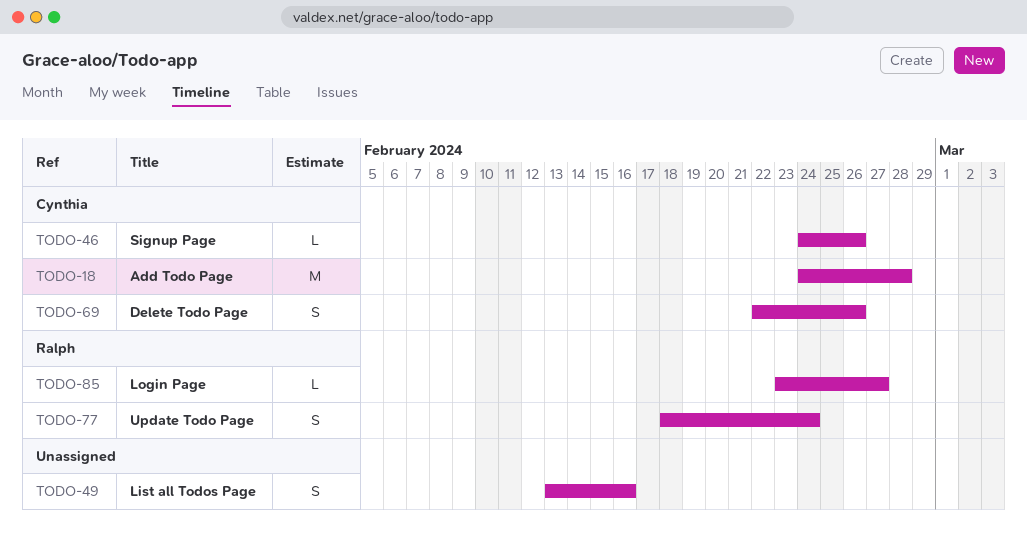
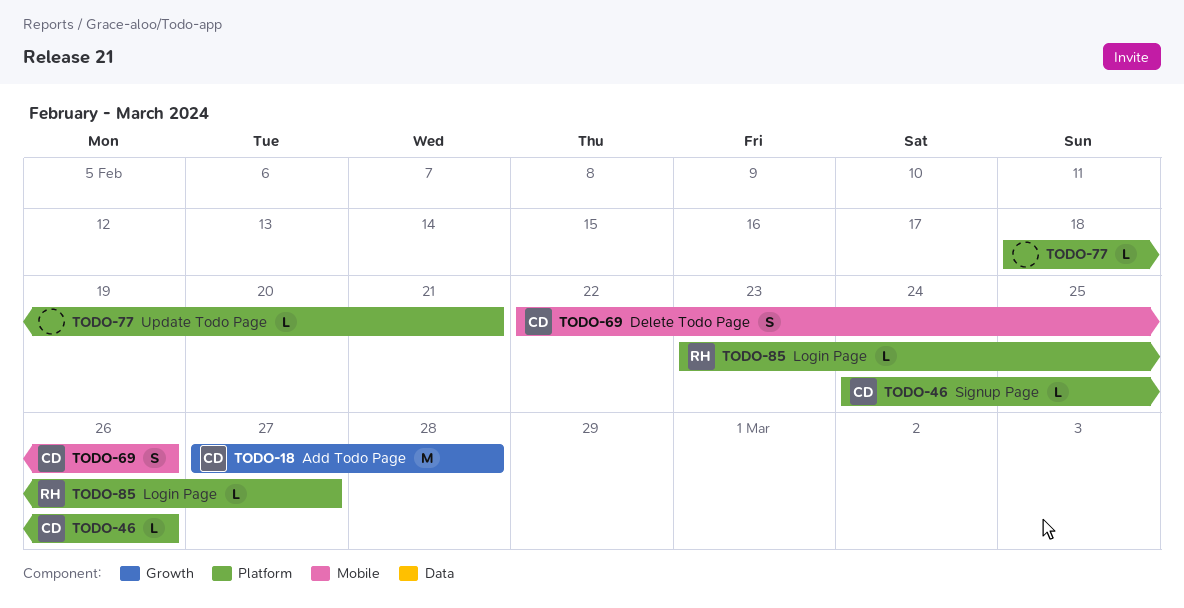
TODO-18, start: Feb 24 -> Feb 27
TODO-49: present -> none
TODO-77, owner: Ralph -> none
TODO-77, estimate: S -> L
TODO-77, due: Feb 24 -> Feb 21

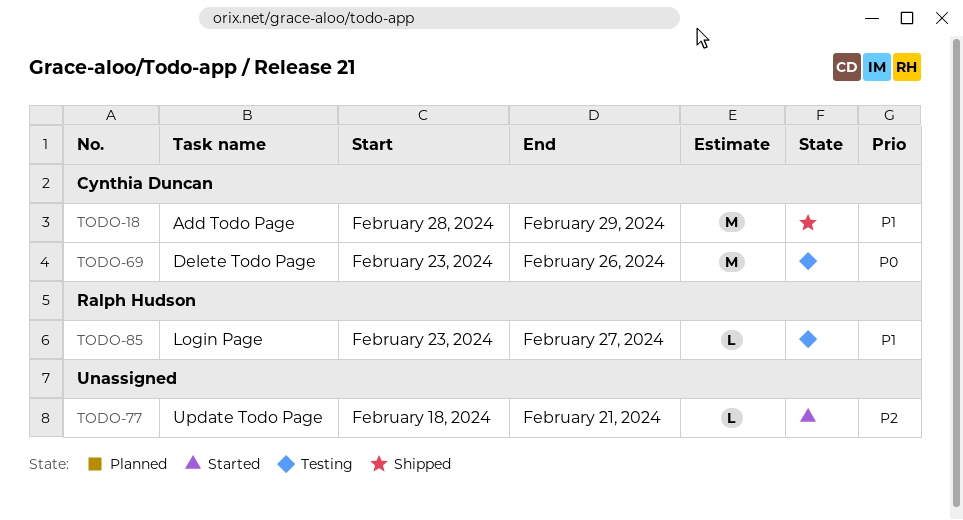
TODO-18, start: Feb 27 -> Feb 28
TODO-18, due: Feb 28 -> Feb 29
TODO-46: present -> none
TODO-69, estimate: S -> M
TODO-69, start: Feb 22 -> Feb 23

